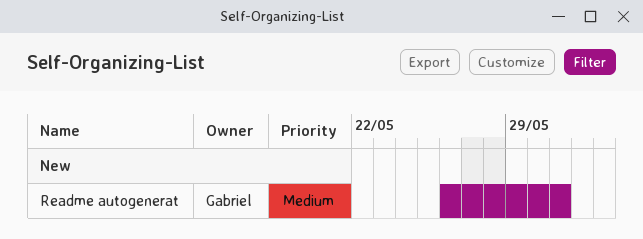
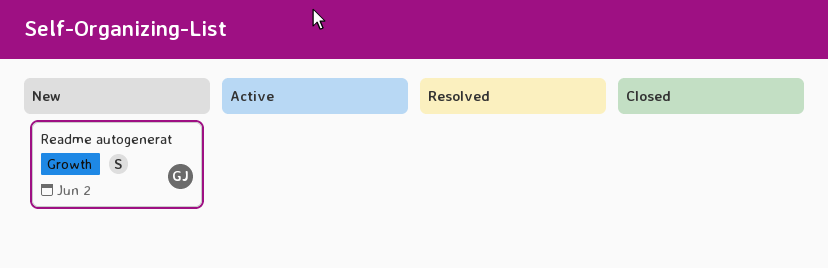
Readme autogenerat, due: May 31 -> Jun 2

